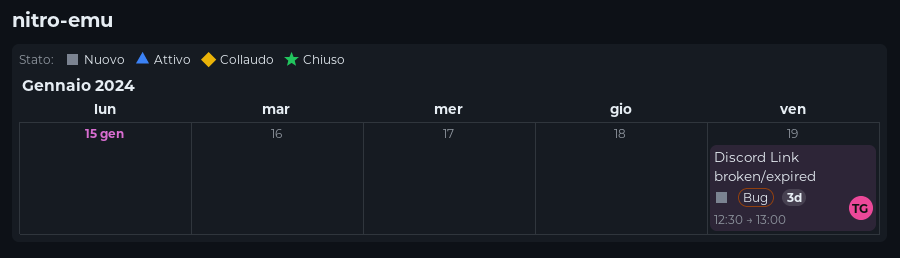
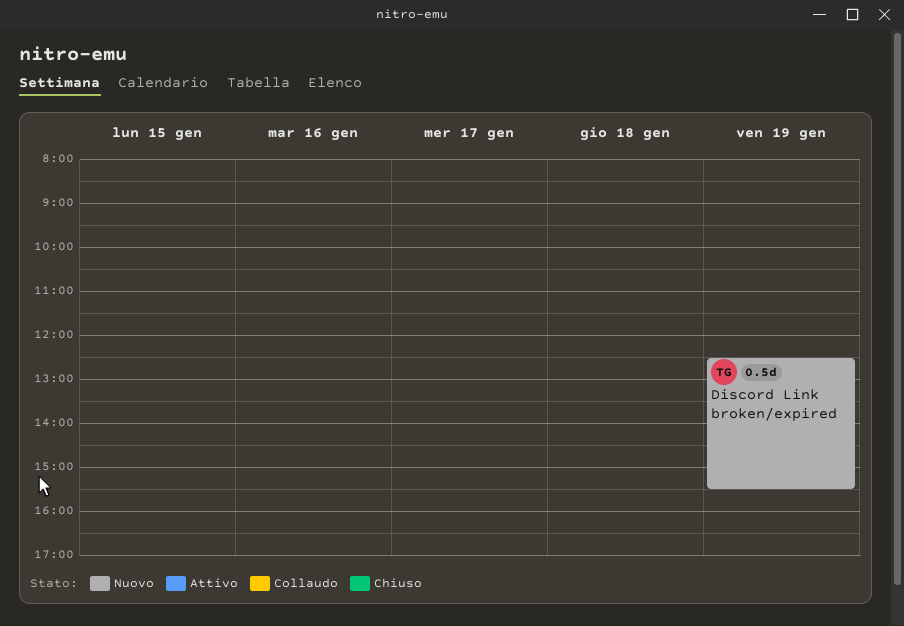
Discord Link broken/expired, estimate: 3d -> 0.5d
Discord Link broken/expired, ends: 13:00 -> 15:30

